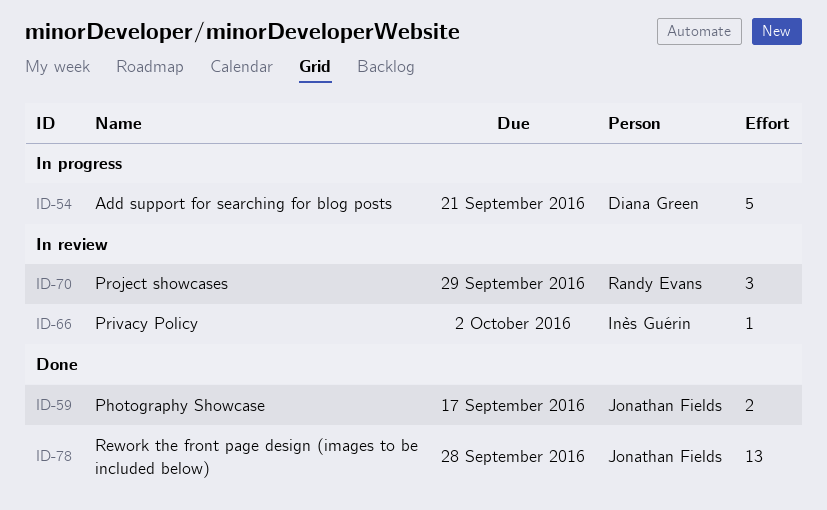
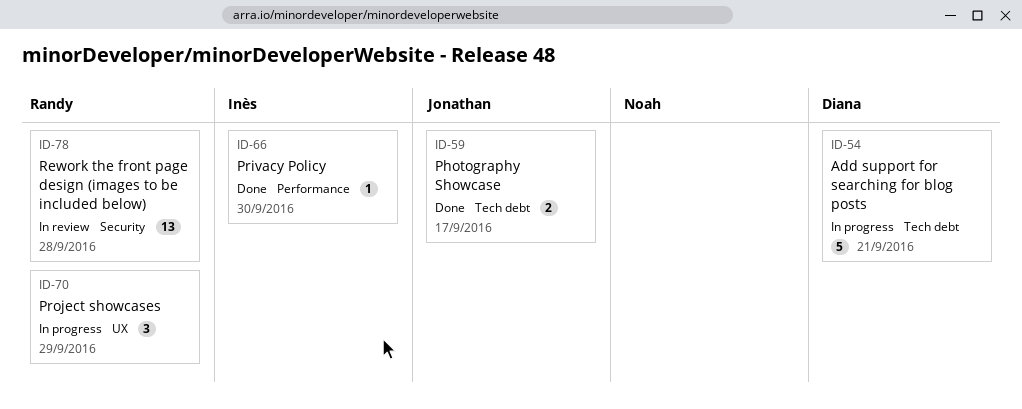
ID-66, status: In review -> Done
ID-66, due: Oct 2 -> Sep 30
ID-70, status: In review -> In progress
ID-78, status: Done -> In review
ID-78, owner: Jonathan Fields -> Randy Evans

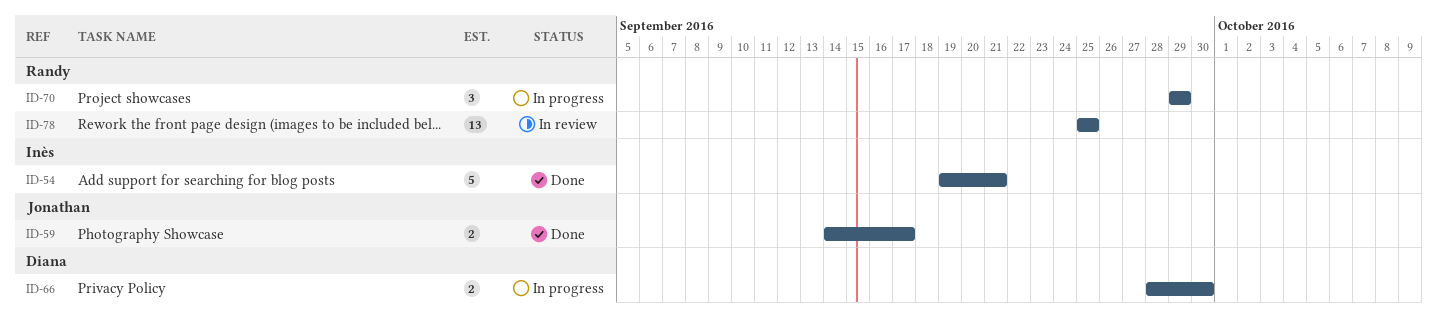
ID-54, status: In progress -> Done
ID-54, owner: Diana -> Inès
ID-66, status: Done -> In progress
ID-66, owner: Inès -> Diana
ID-66, estimate: 1 -> 2
ID-78, due: Sep 28 -> Sep 25

